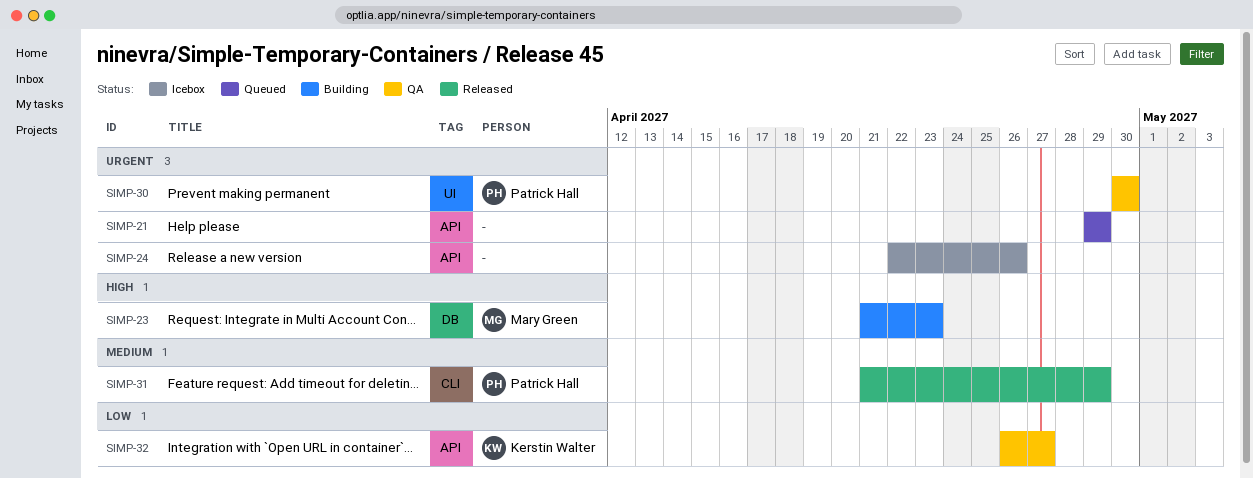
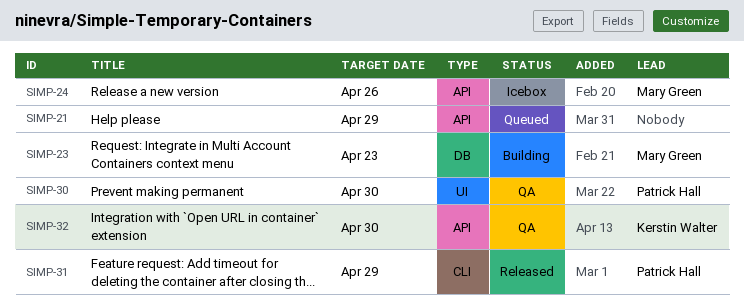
SIMP-24, owner: none -> Mary Green
SIMP-32, due: Apr 27 -> Apr 30

